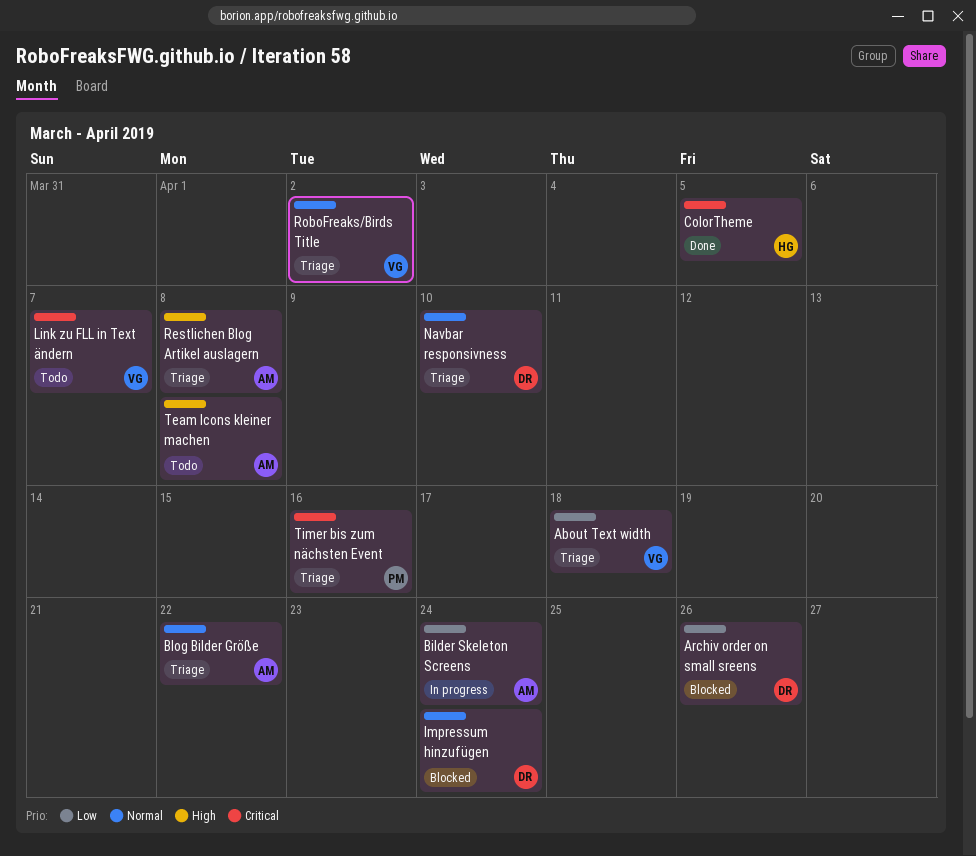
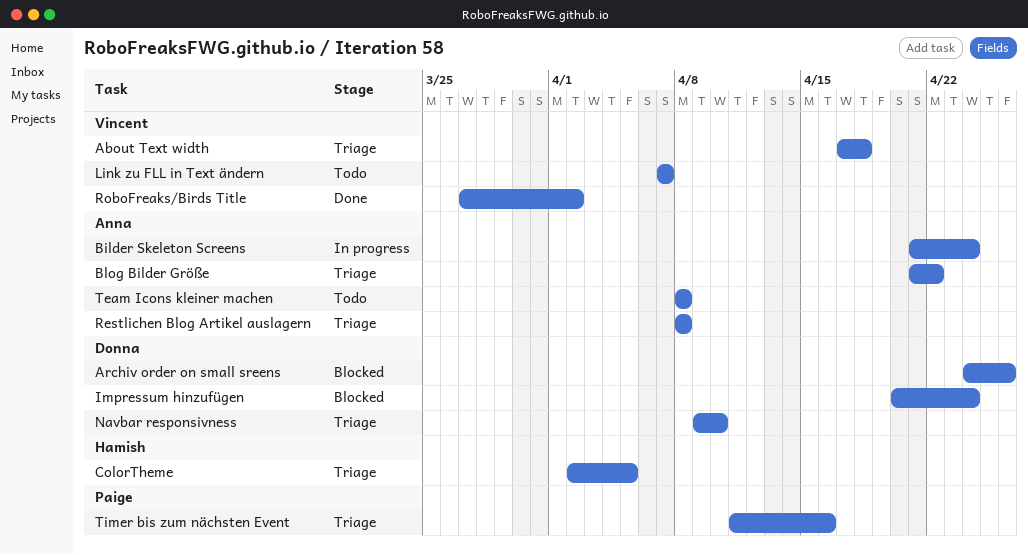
ColorTheme, status: Done -> Triage
RoboFreaks/Birds Title, status: Triage -> Done

